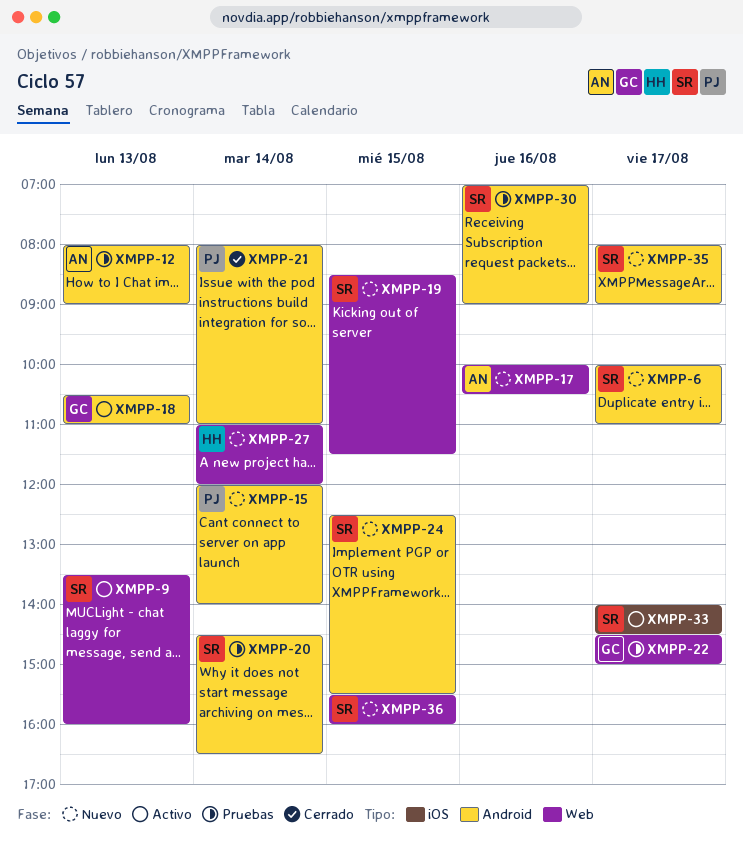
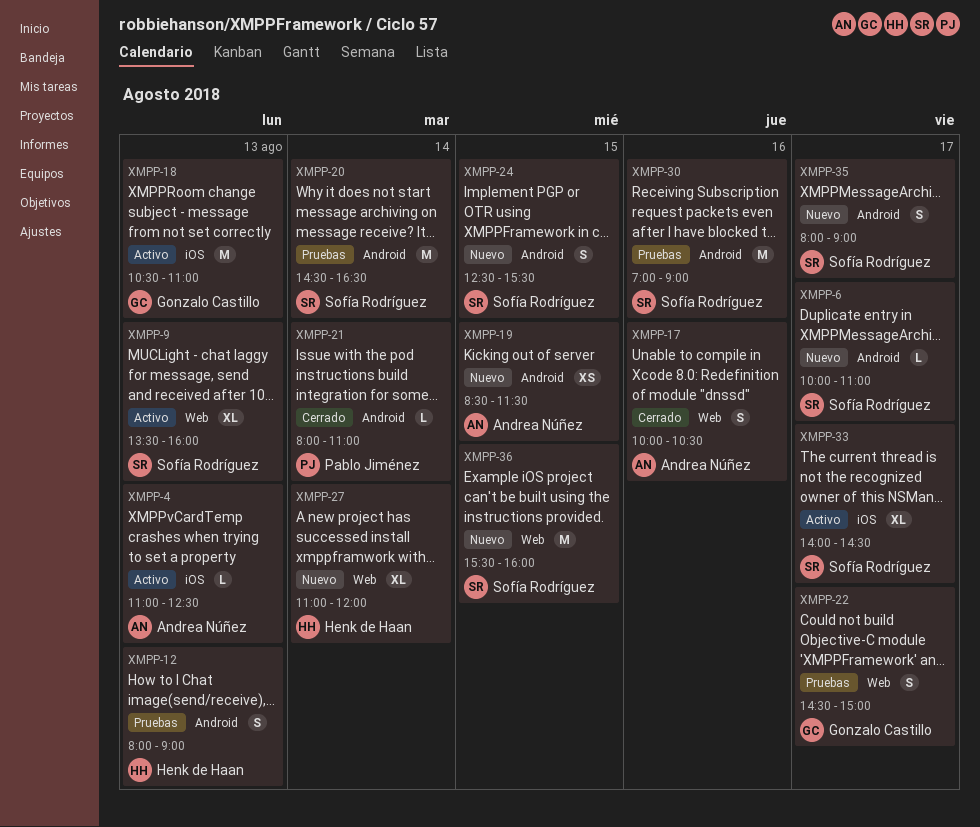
XMPP-4: none -> present
XMPP-12, owner: Andrea Núñez -> Henk de Haan
XMPP-15: present -> none
XMPP-17, status: Nuevo -> Cerrado
XMPP-18, label: Android -> iOS
XMPP-19, owner: Sofía Rodríguez -> Andrea Núñez
XMPP-19, label: Web -> Android

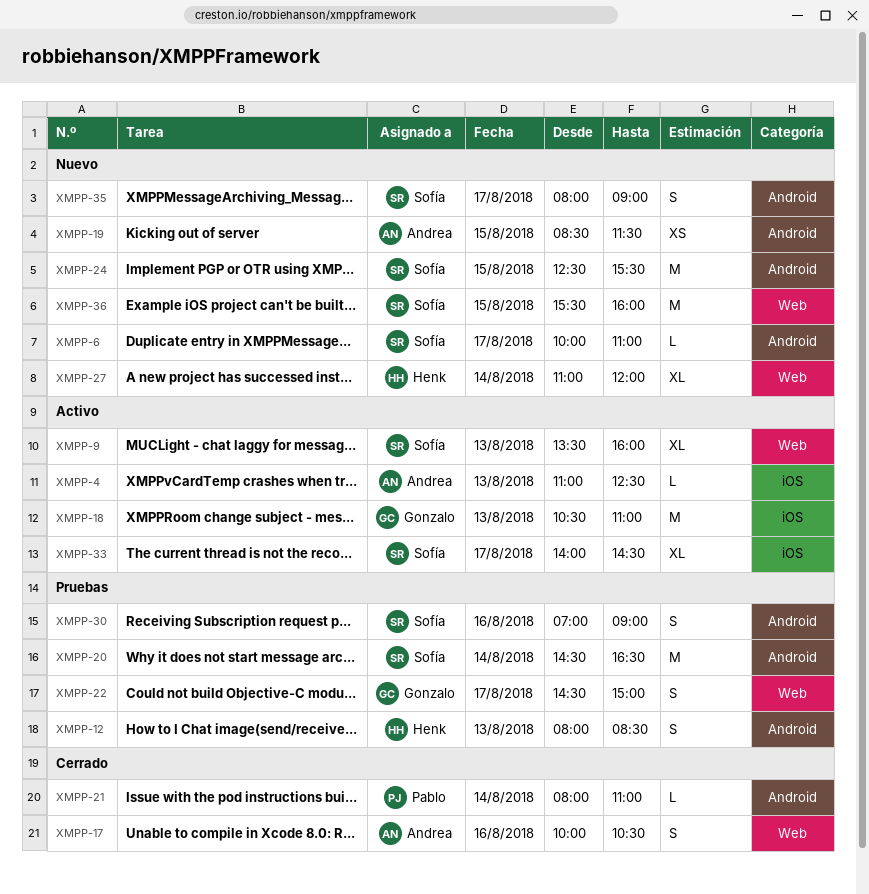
XMPP-12, ends: 09:00 -> 08:30
XMPP-24, estimate: S -> M
XMPP-30, estimate: M -> S

